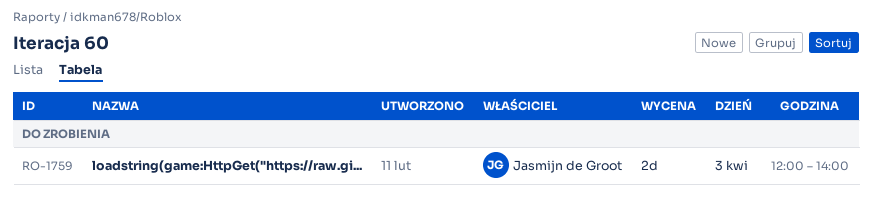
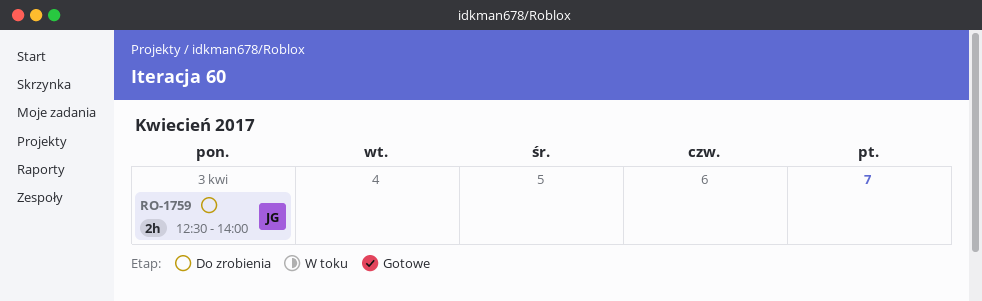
RO-1759, estimate: 2d -> 2h
RO-1759, begins: 12:00 -> 12:30

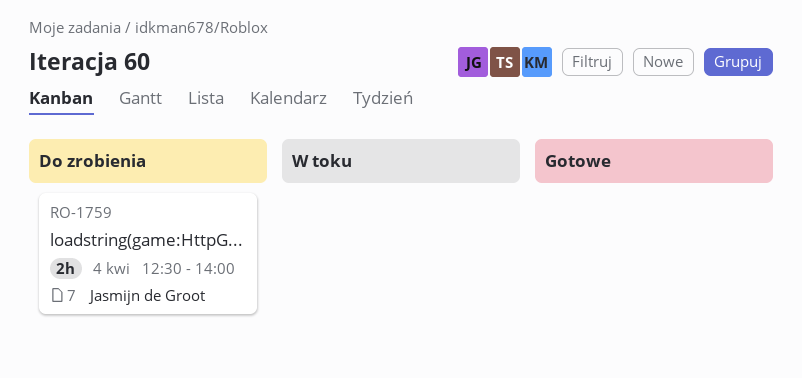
RO-1759, day: Apr 3 -> Apr 4

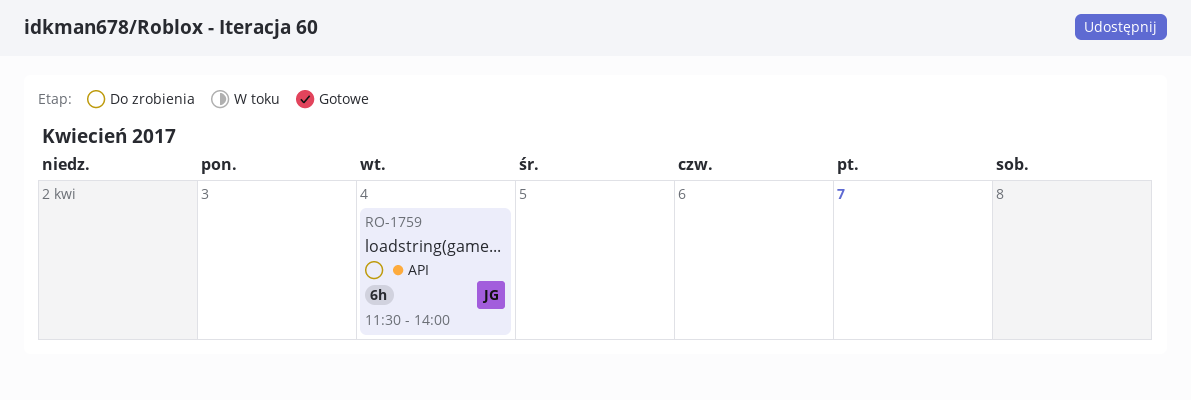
RO-1759, estimate: 2h -> 6h
RO-1759, begins: 12:30 -> 11:30

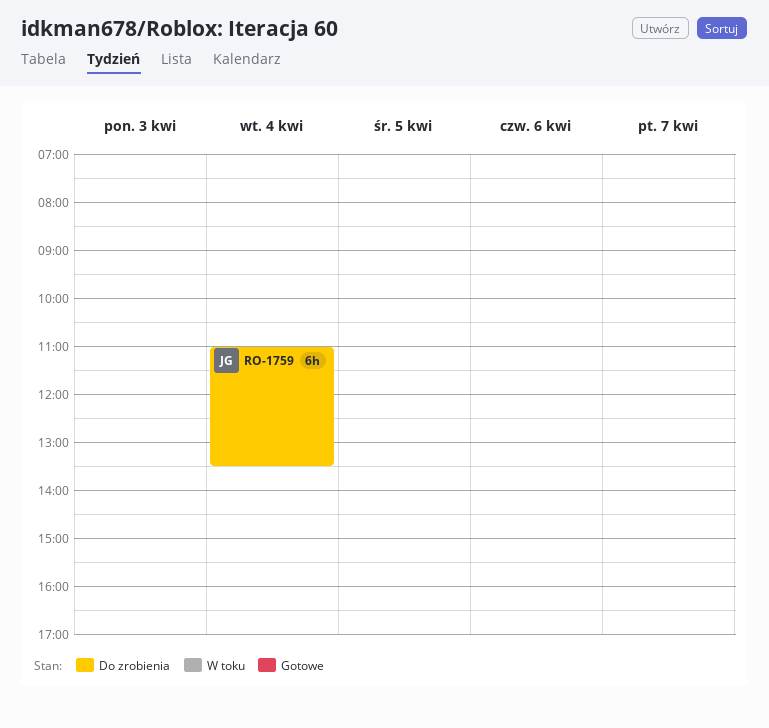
RO-1759, begins: 11:30 -> 11:00
RO-1759, ends: 14:00 -> 13:30

